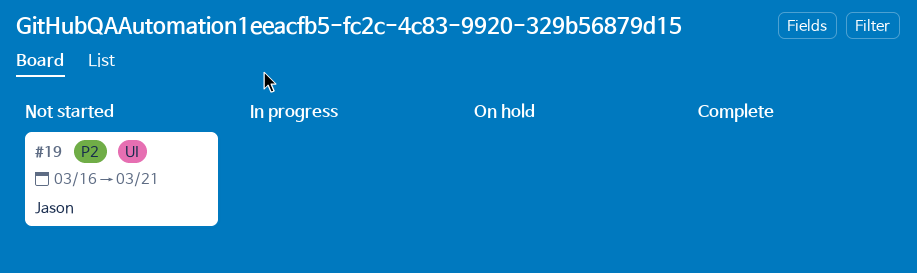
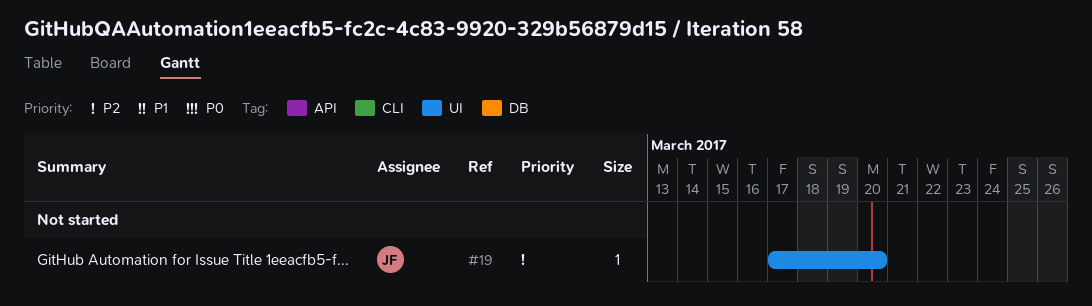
#19, start: Mar 16 -> Mar 17
#19, due: Mar 21 -> Mar 20

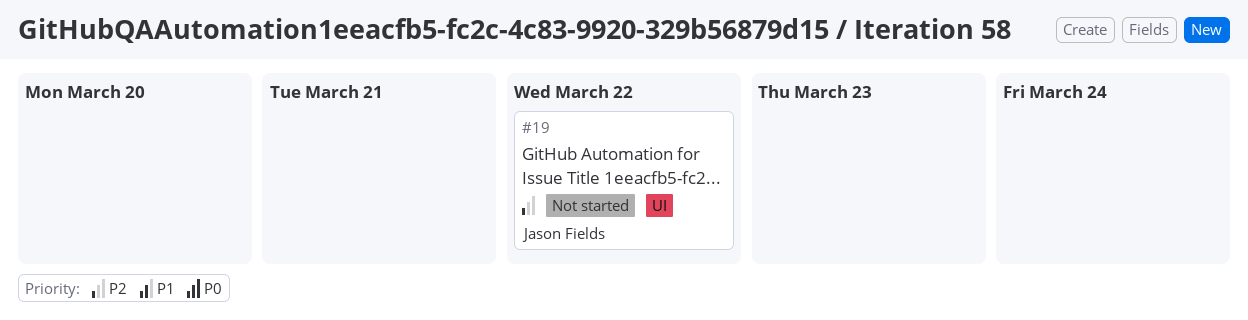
#19, due: Mar 20 -> Mar 22

